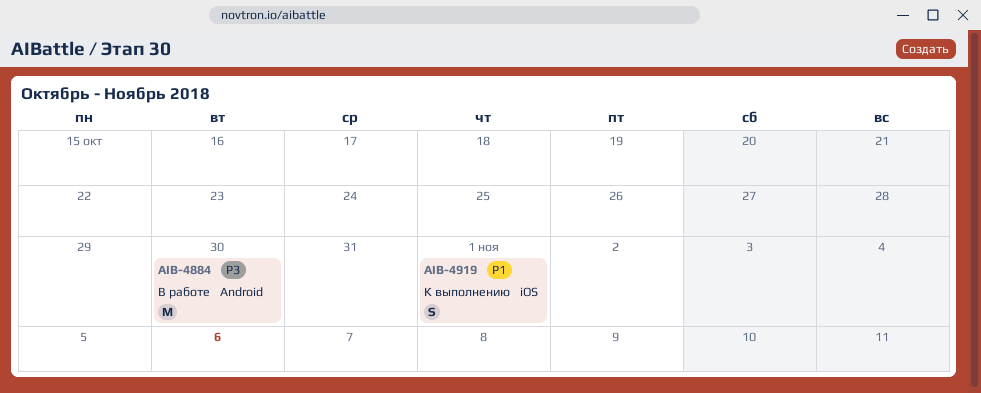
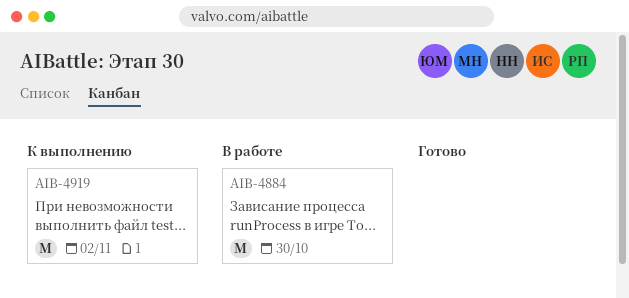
AIB-4919, estimate: S -> M
AIB-4919, due: Nov 1 -> Nov 2

